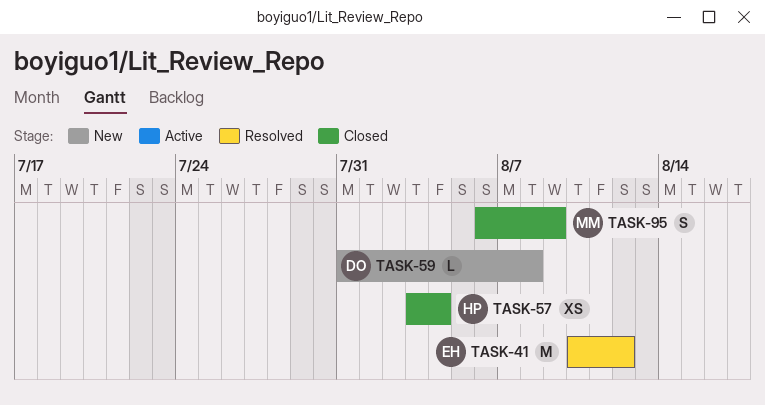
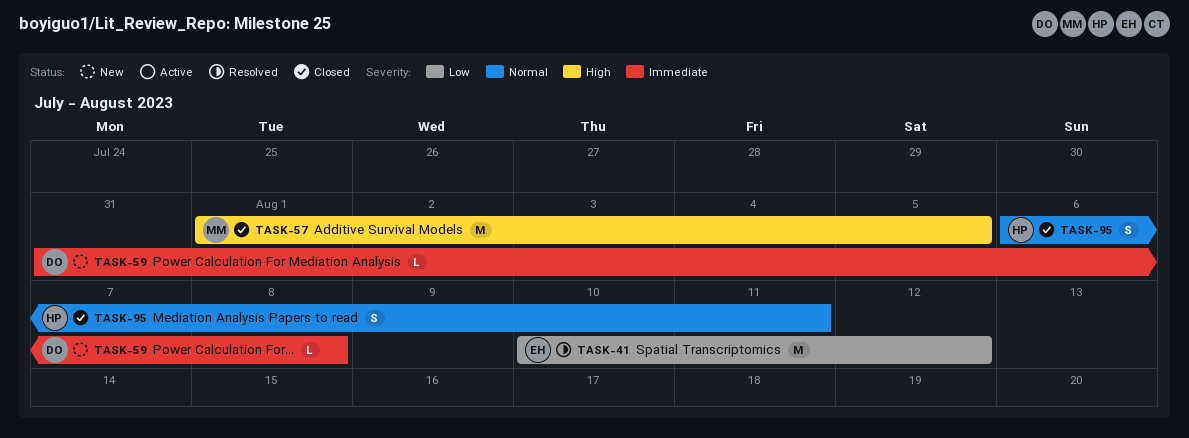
TASK-57, owner: HP -> MM
TASK-57, estimate: XS -> M
TASK-57, start: Aug 3 -> Aug 1
TASK-57, due: Aug 4 -> Aug 5
TASK-95, owner: MM -> HP
TASK-95, due: Aug 9 -> Aug 11

